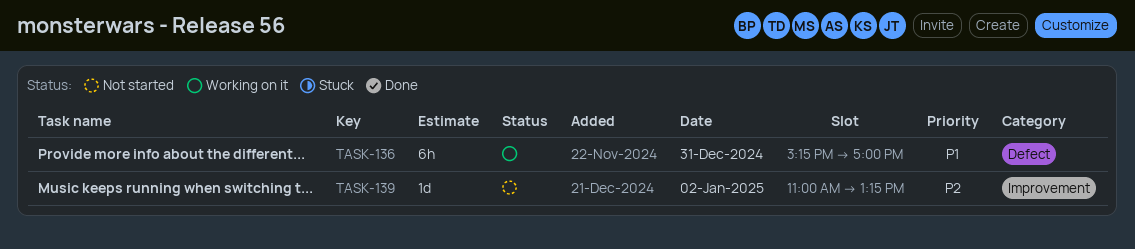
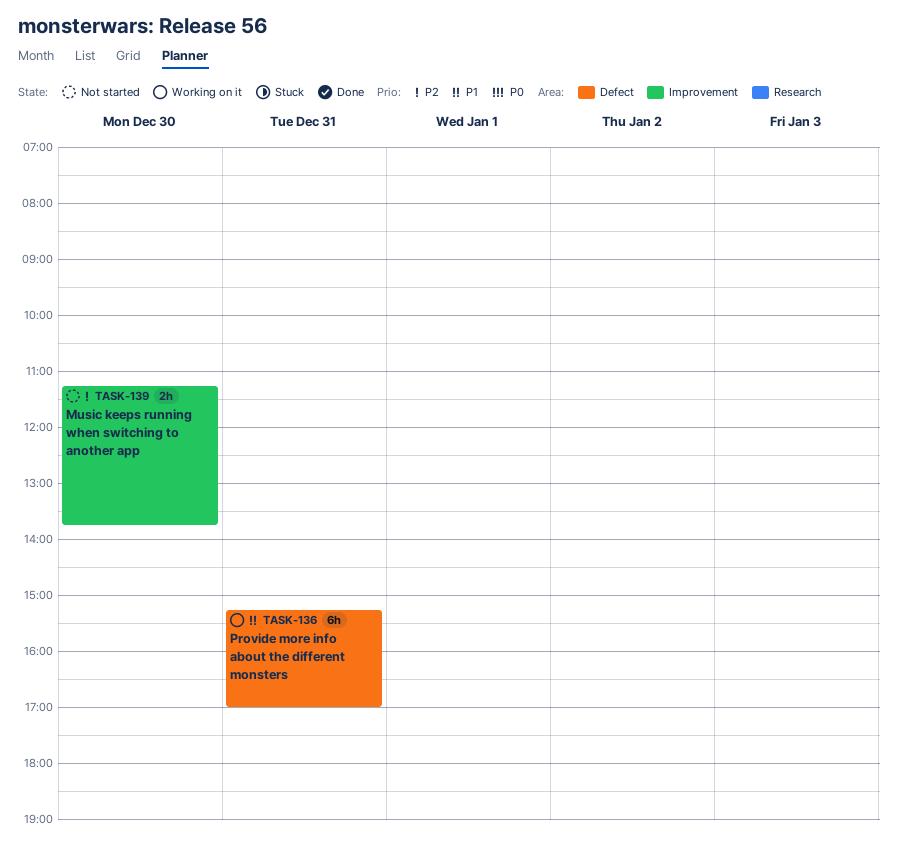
TASK-139, estimate: 1d -> 2h
TASK-139, day: Jan 2 -> Dec 30
TASK-139, begins: 11:00 -> 11:15
TASK-139, ends: 13:15 -> 13:45

